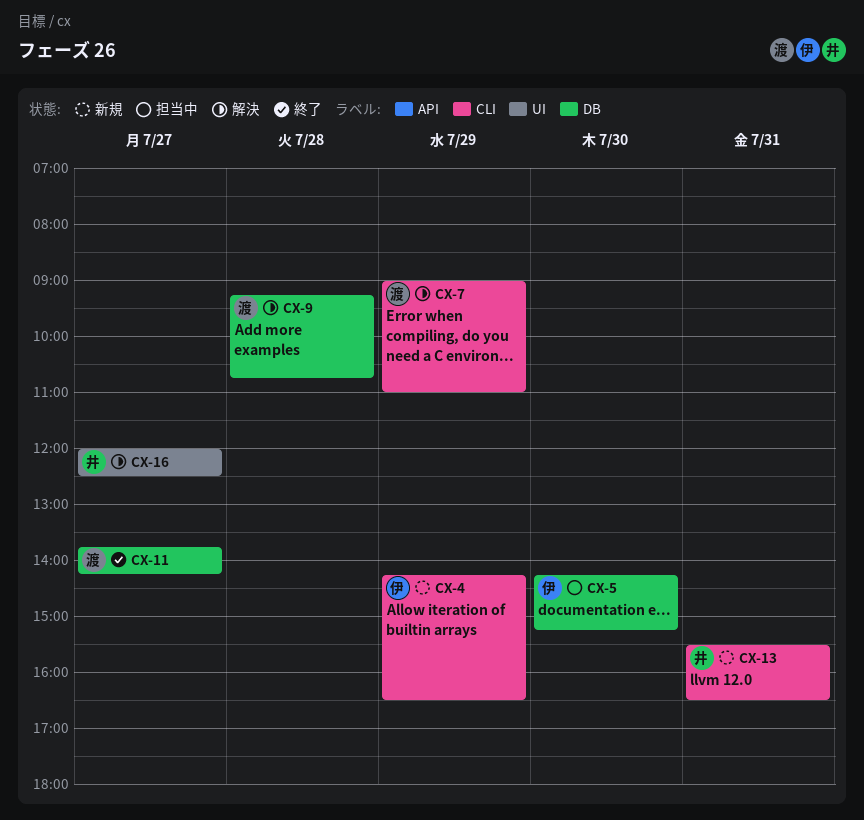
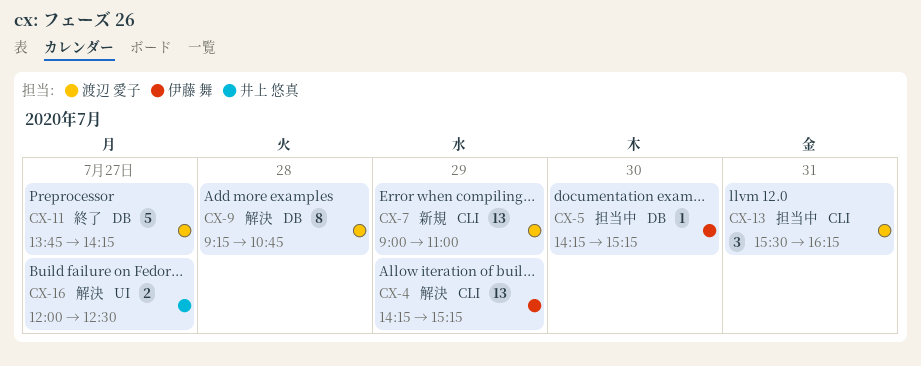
CX-4, status: 新規 -> 解決
CX-4, ends: 16:30 -> 15:15
CX-7, status: 解決 -> 新規
CX-13, status: 新規 -> 担当中
CX-13, owner: 井上 悠真 -> 渡辺 愛子
CX-13, ends: 16:30 -> 16:15

